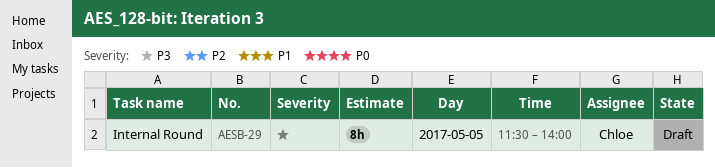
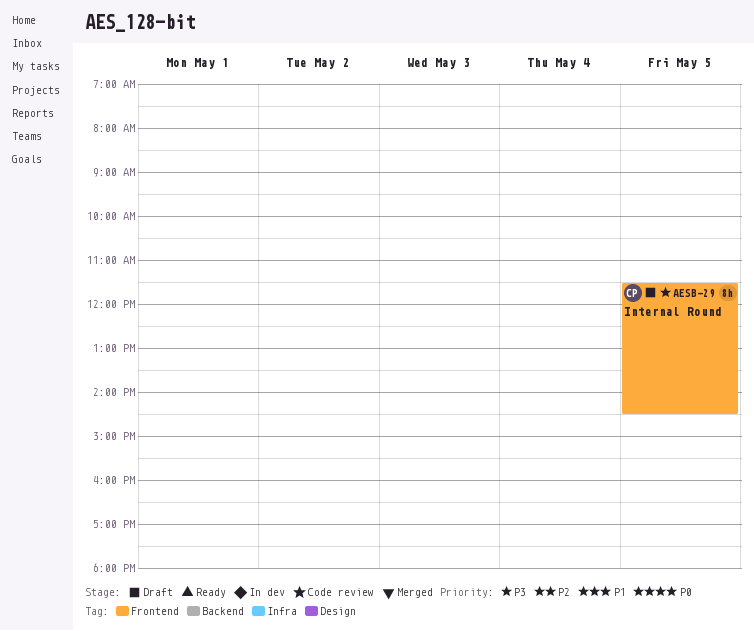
AESB-29, ends: 14:00 -> 14:30

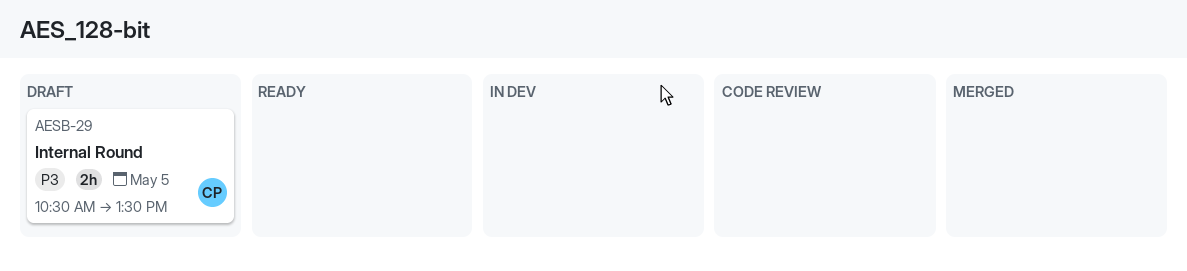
AESB-29, estimate: 8h -> 2h
AESB-29, begins: 11:30 -> 10:30
AESB-29, ends: 14:30 -> 13:30

